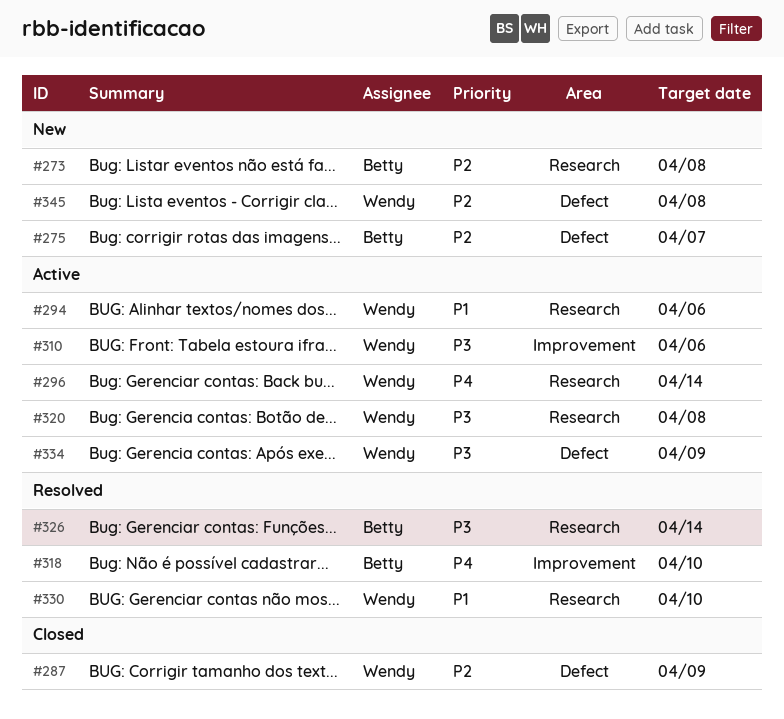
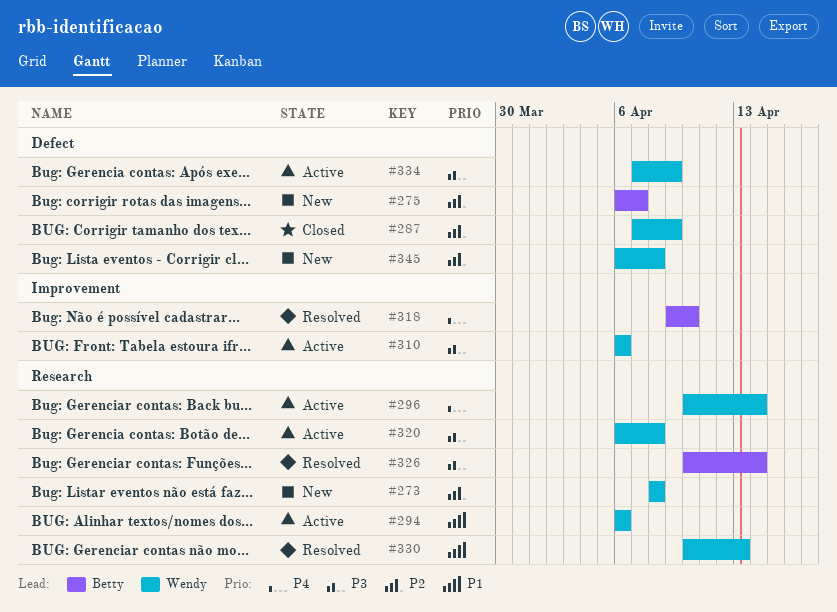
#273, owner: Betty -> Wendy
#330, due: Apr 10 -> Apr 13

